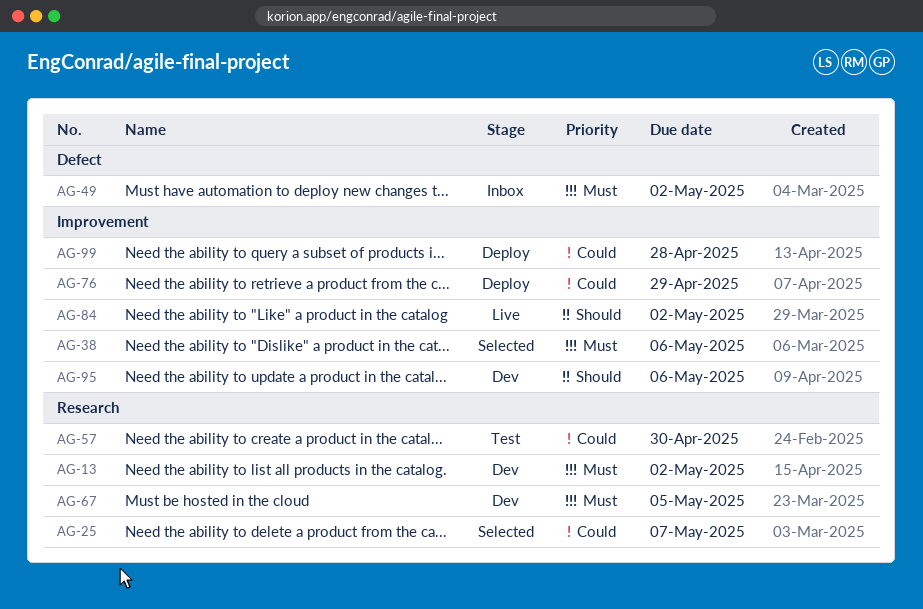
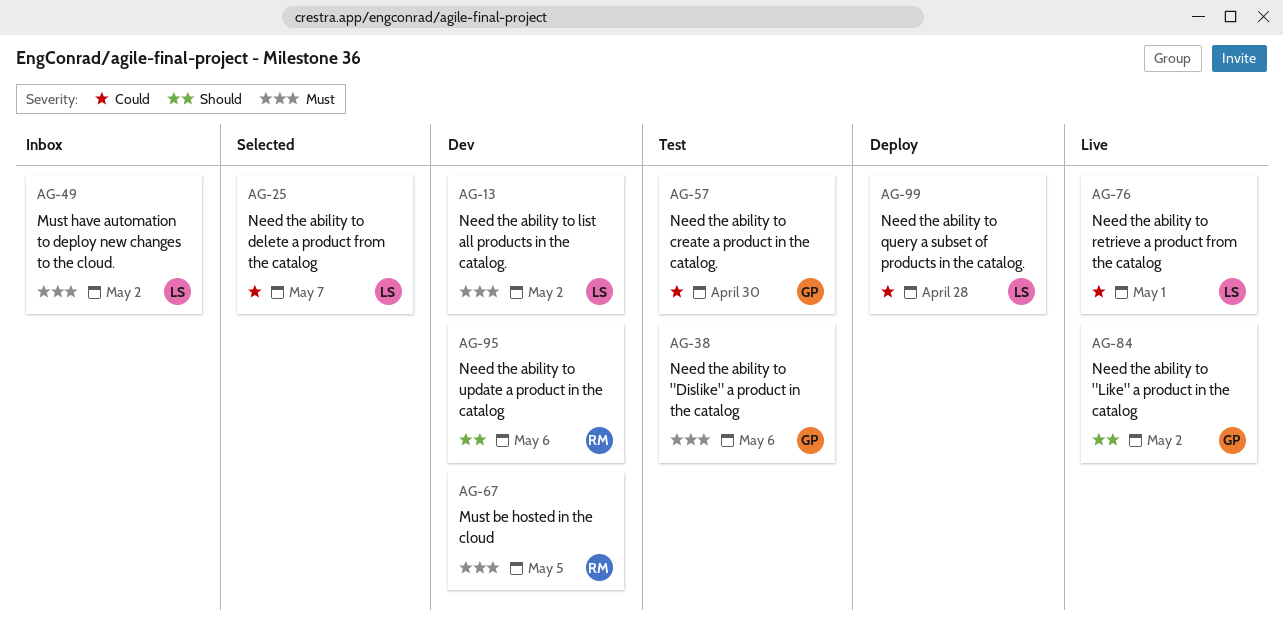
AG-38, status: Selected -> Test
AG-76, status: Deploy -> Live
AG-76, due: Apr 29 -> May 1

